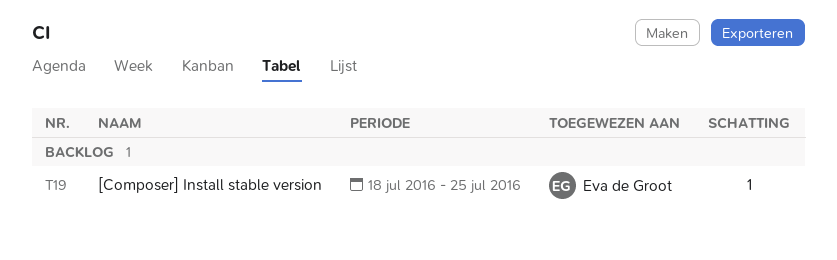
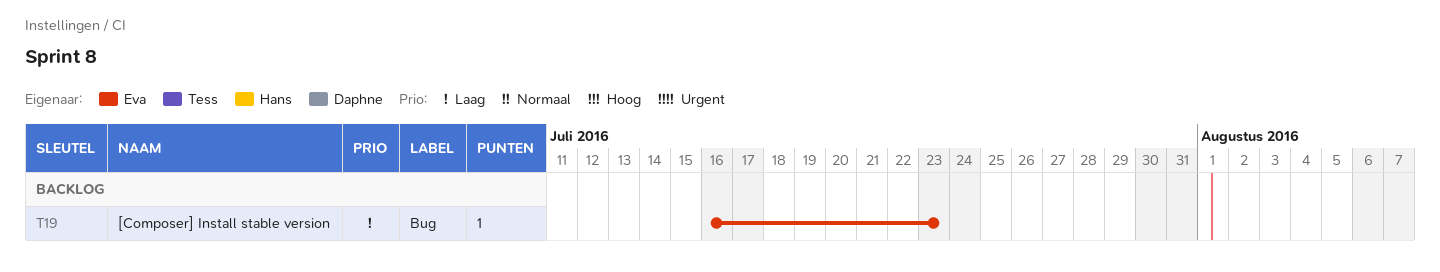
T19, start: Jul 18 -> Jul 16
T19, due: Jul 25 -> Jul 23

